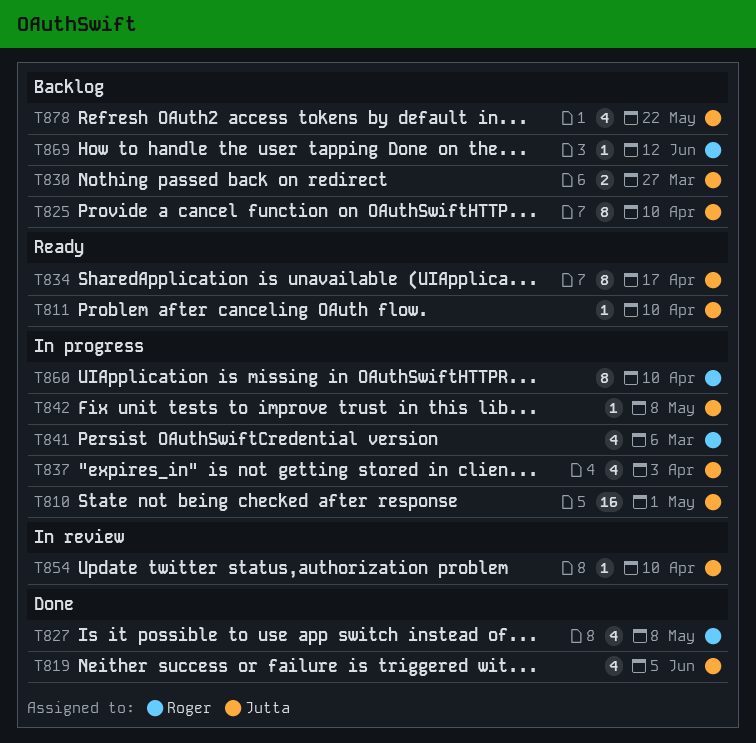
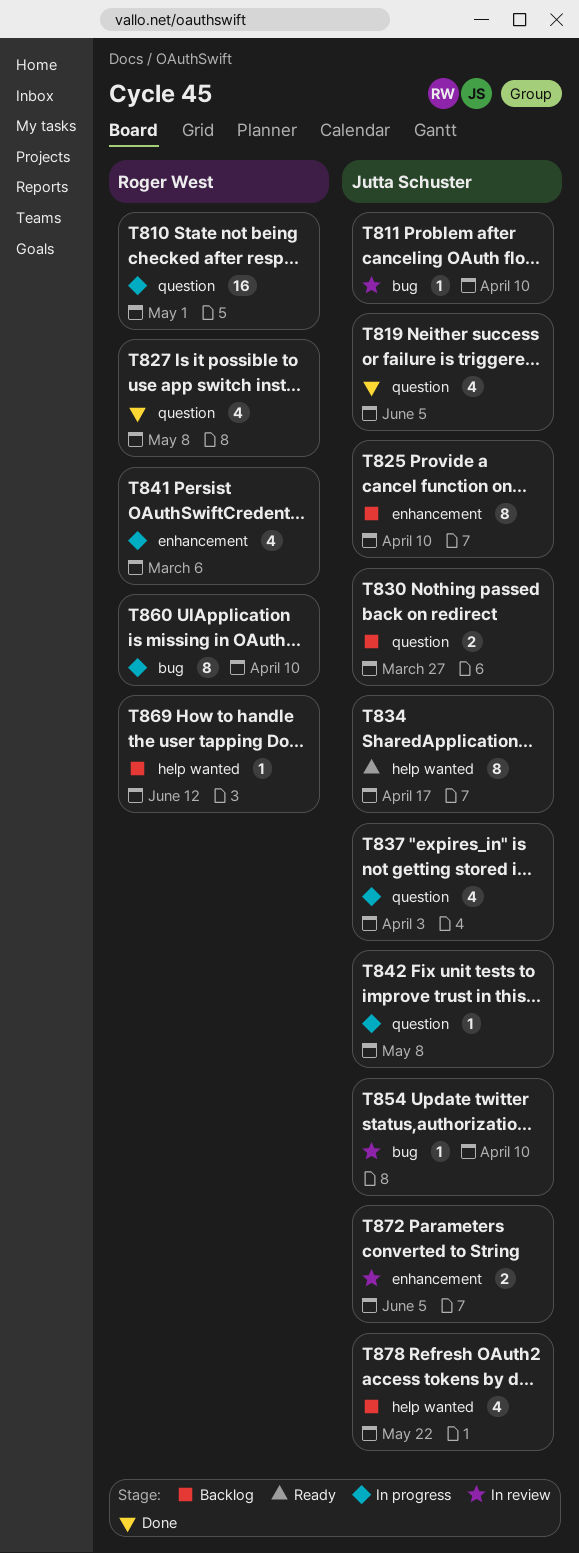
T810, owner: Jutta Schuster -> Roger West
T811, status: Ready -> In review
T872: none -> present

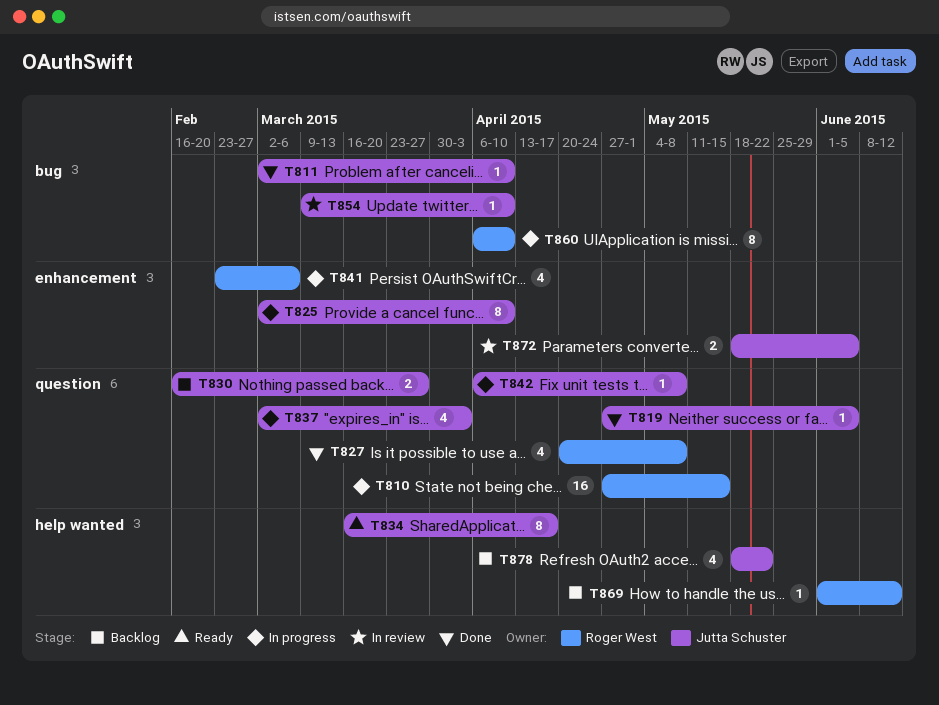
T810, due: May 1 -> May 15
T811, status: In review -> Done
T819, estimate: 4 -> 1
T825, status: Backlog -> In progress

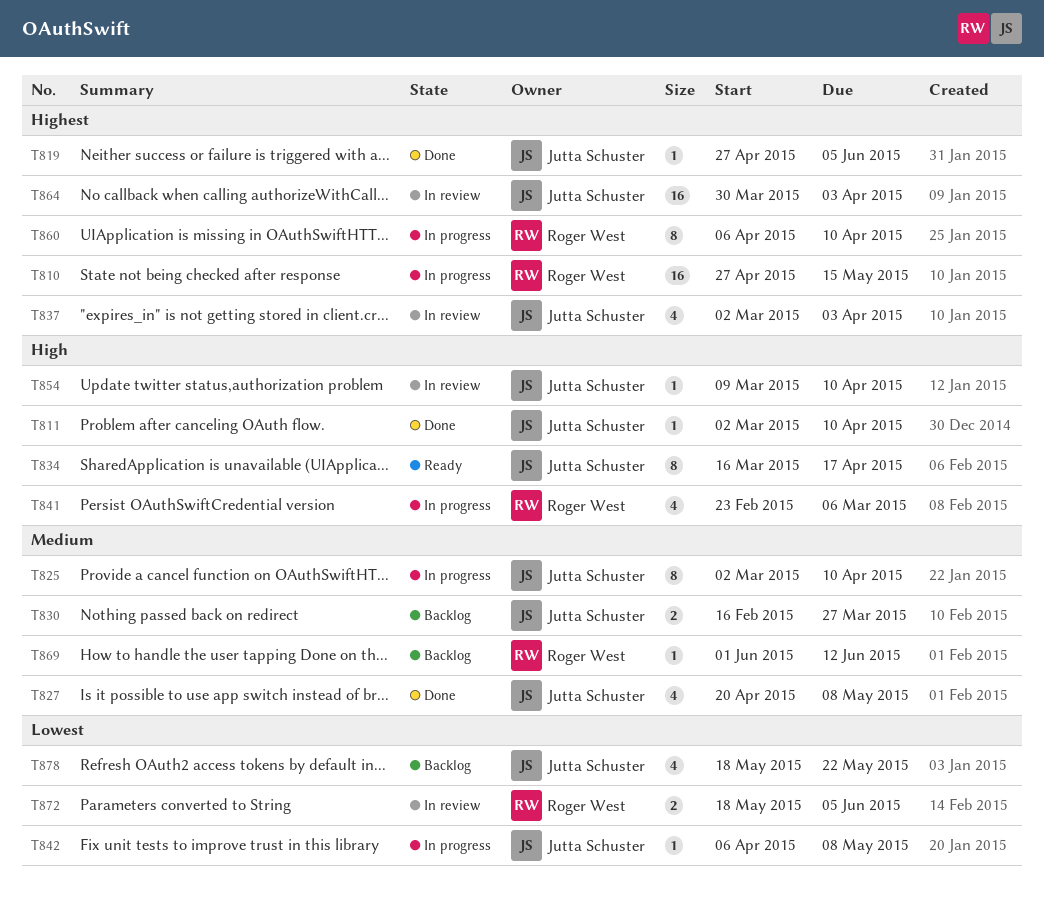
T827, owner: Roger West -> Jutta Schuster
T837, status: In progress -> In review
T864: none -> present
T872, owner: Jutta Schuster -> Roger West

